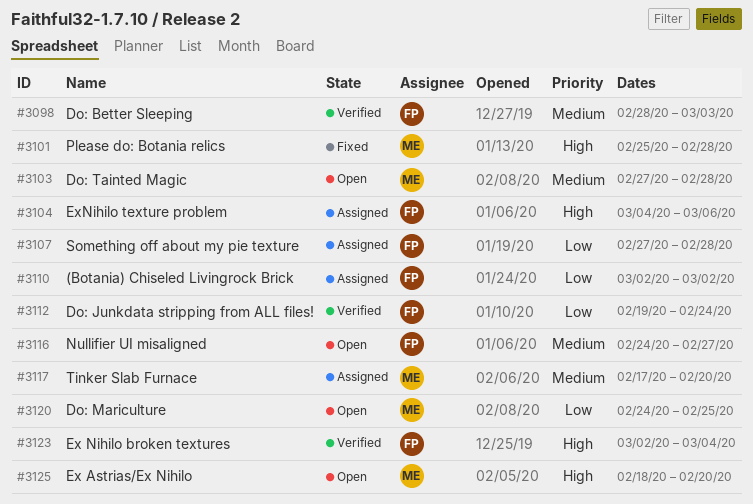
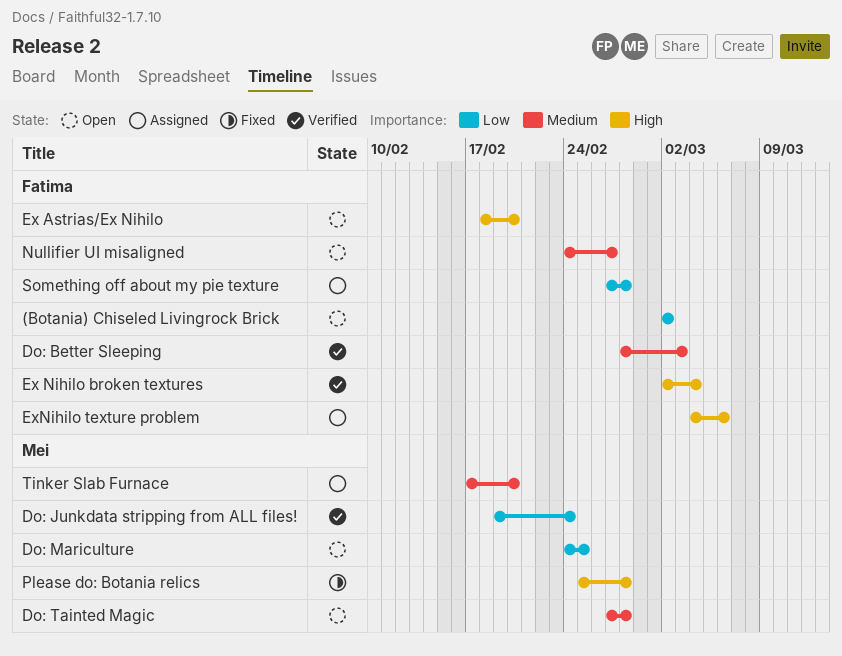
(Botania) Chiseled Livingrock Brick, status: Assigned -> Open
Do: Junkdata stripping from ALL files!, owner: Fatima -> Mei
Ex Astrias/Ex Nihilo, owner: Mei -> Fatima

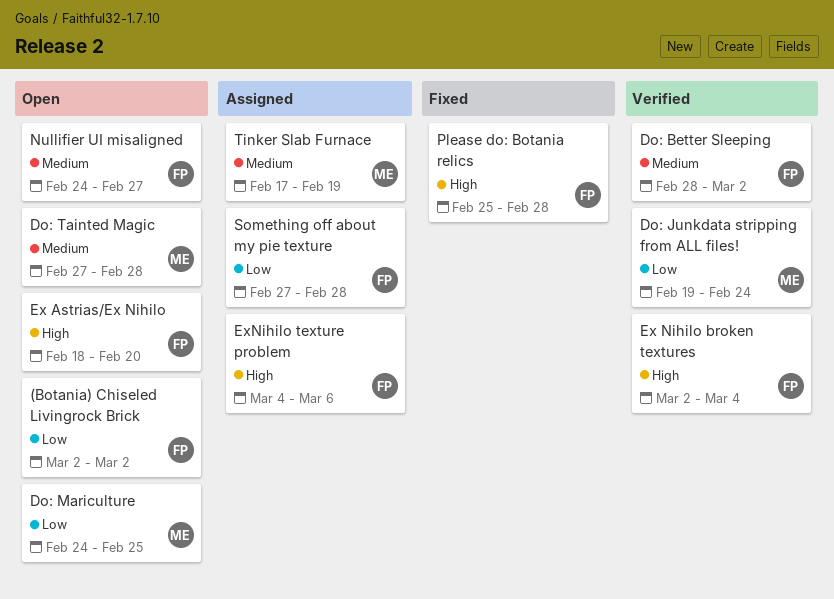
Do: Better Sleeping, due: Mar 3 -> Mar 2
Please do: Botania relics, owner: Mei -> Fatima
Tinker Slab Furnace, due: Feb 20 -> Feb 19

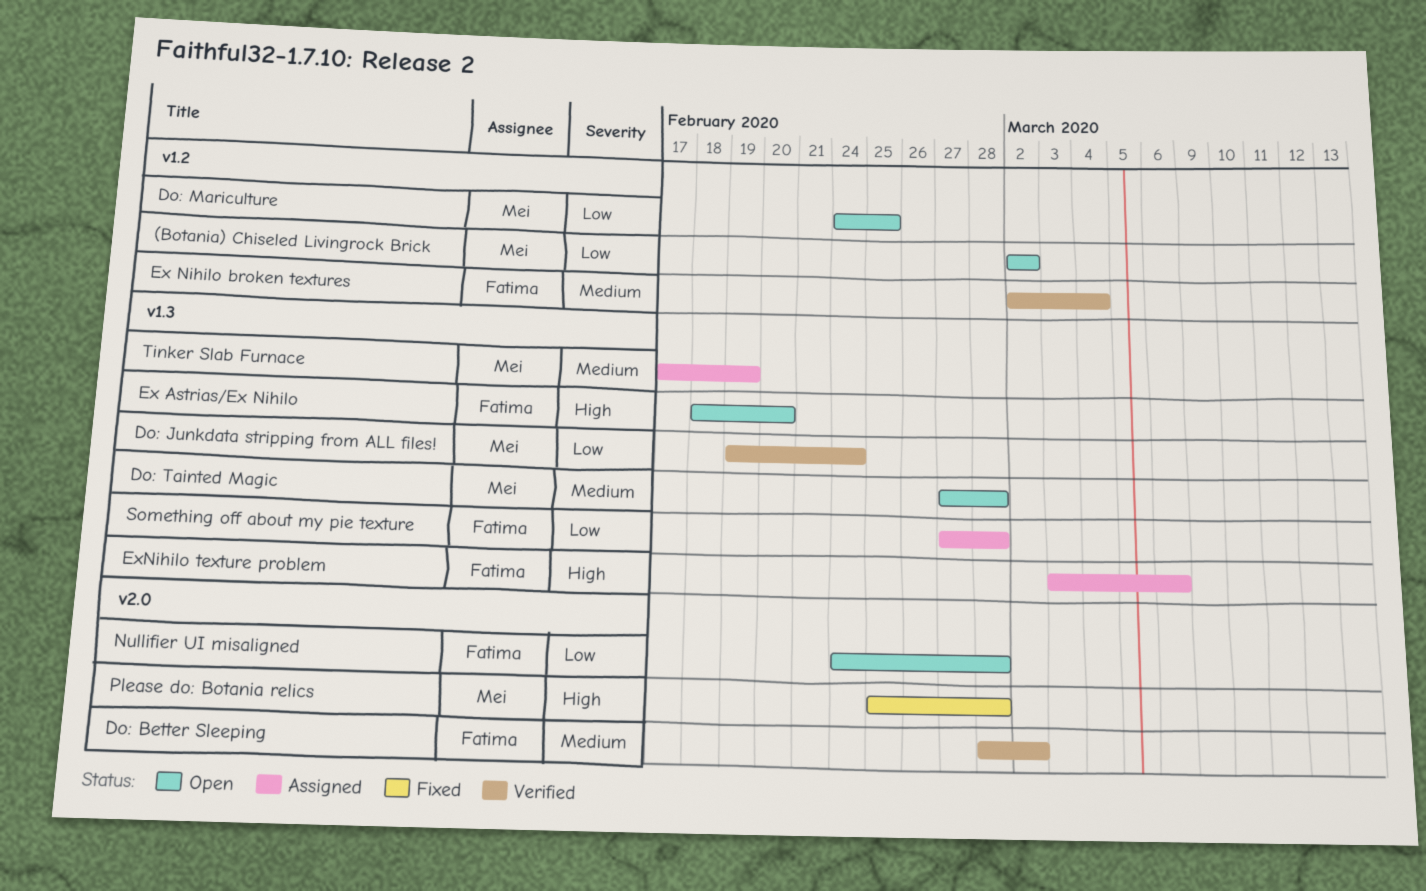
(Botania) Chiseled Livingrock Brick, owner: Fatima -> Mei
Ex Nihilo broken textures, priority: High -> Medium
ExNihilo texture problem, start: Mar 4 -> Mar 3
Nullifier UI misaligned, priority: Medium -> Low
Nullifier UI misaligned, due: Feb 27 -> Feb 28
Please do: Botania relics, owner: Fatima -> Mei

